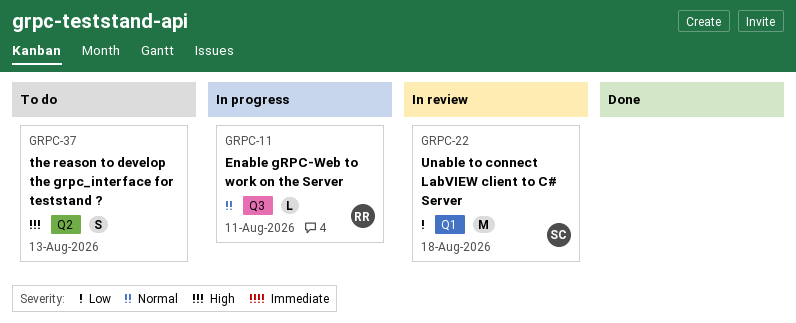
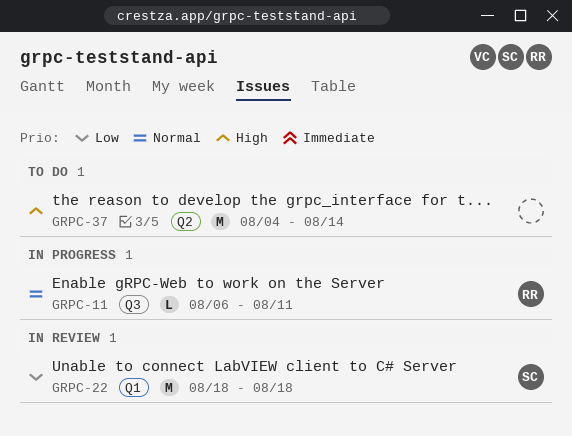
GRPC-37, estimate: S -> M
GRPC-37, due: Aug 13 -> Aug 14

